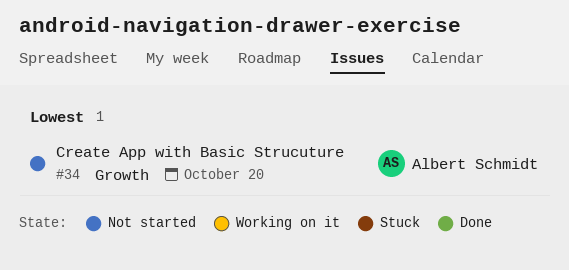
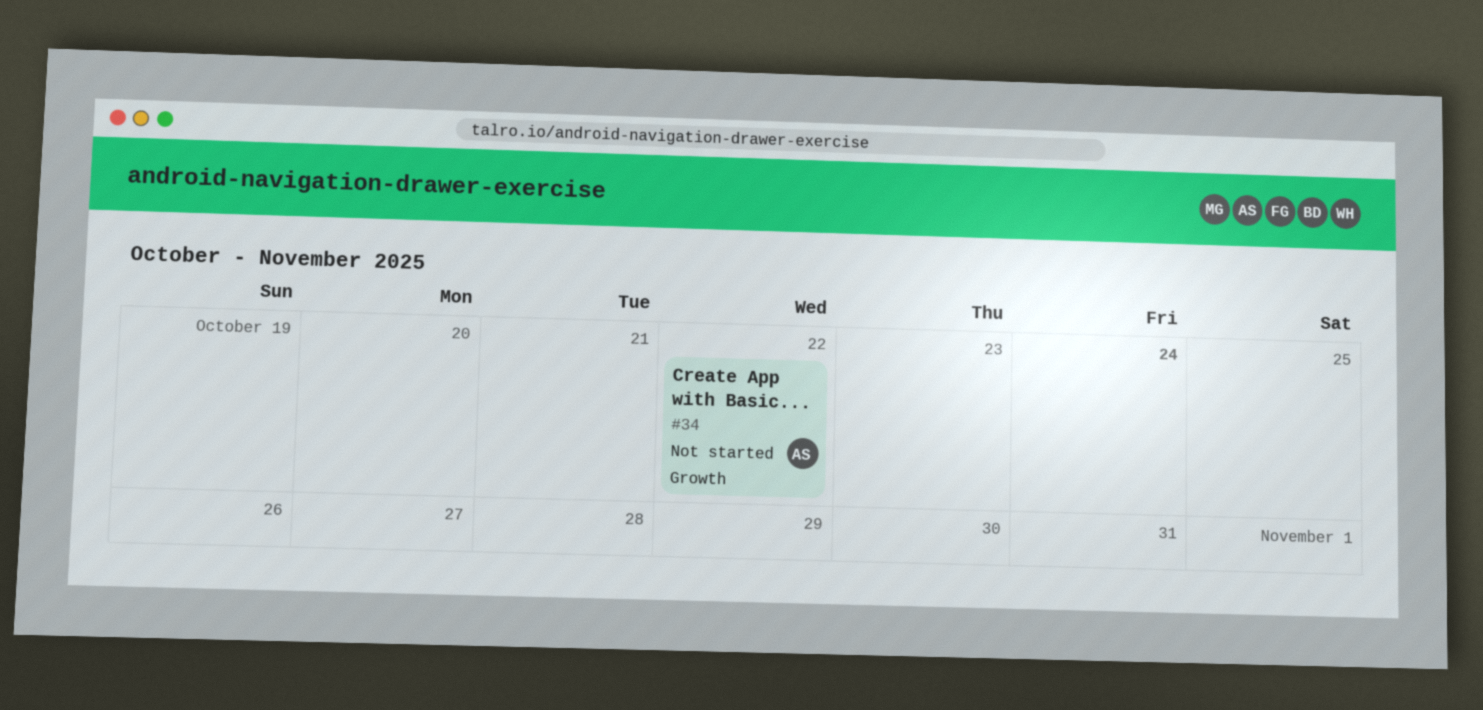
#34, due: Oct 20 -> Oct 22

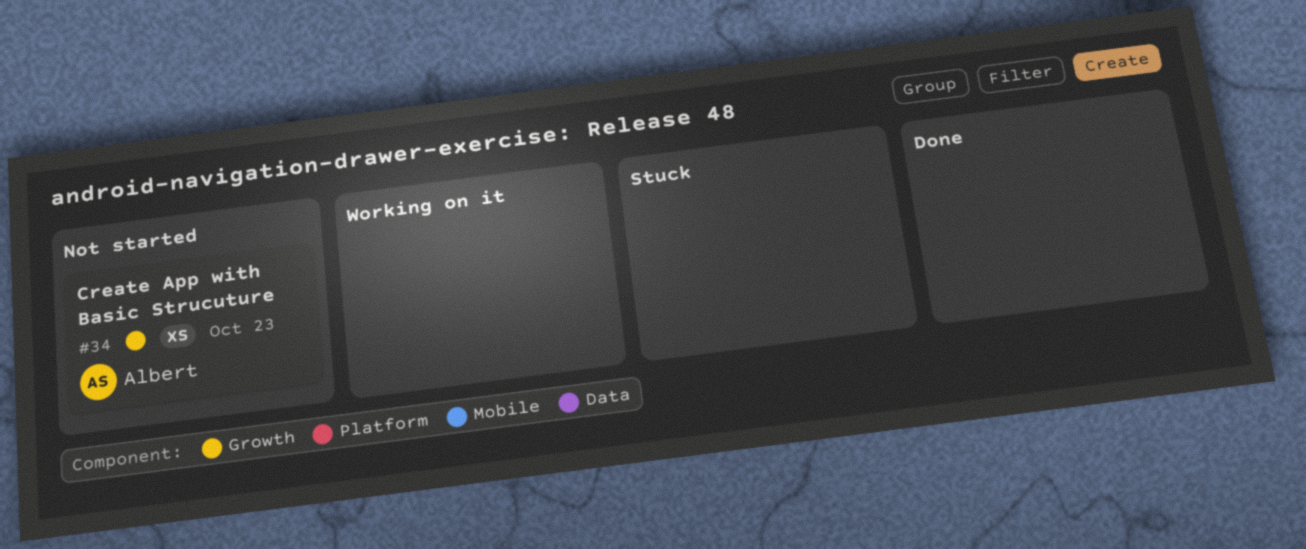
#34, due: Oct 22 -> Oct 23

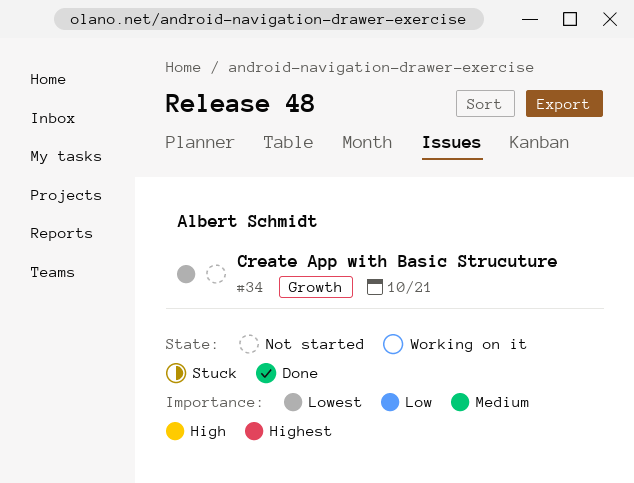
#34, due: Oct 23 -> Oct 21

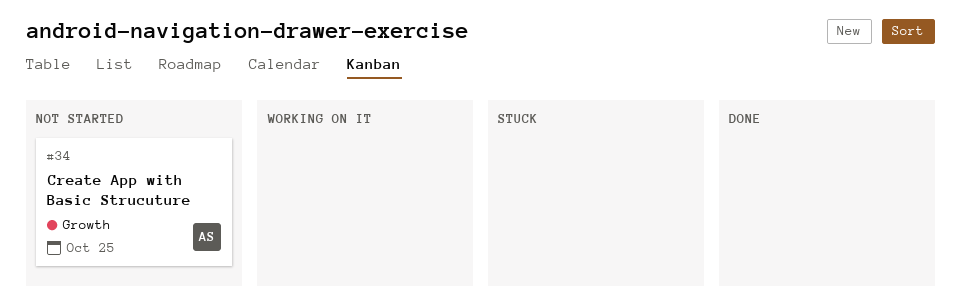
#34, due: Oct 21 -> Oct 25

